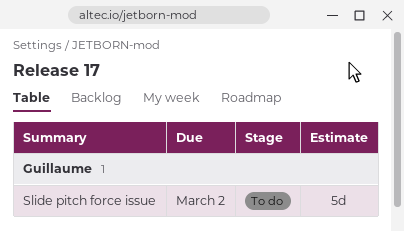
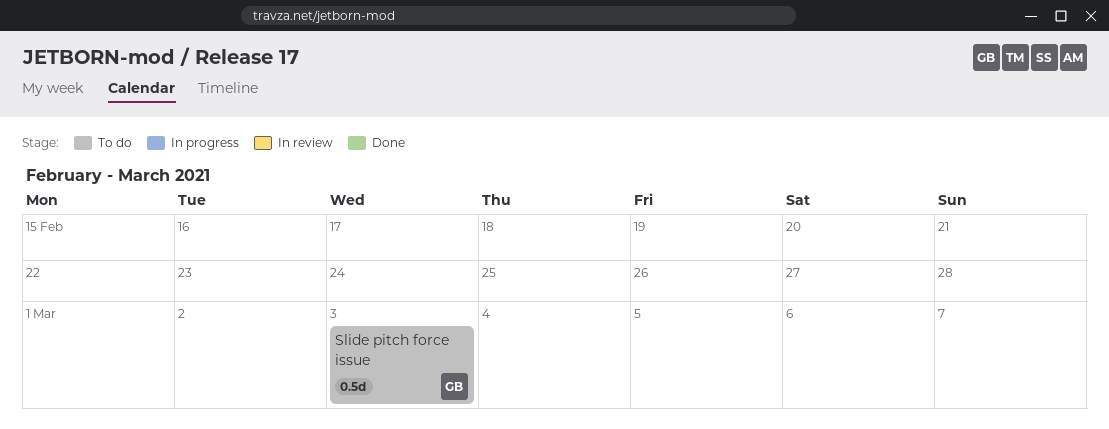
Slide pitch force issue, estimate: 5d -> 0.5d
Slide pitch force issue, due: Mar 2 -> Mar 3

